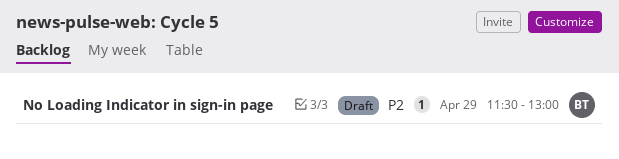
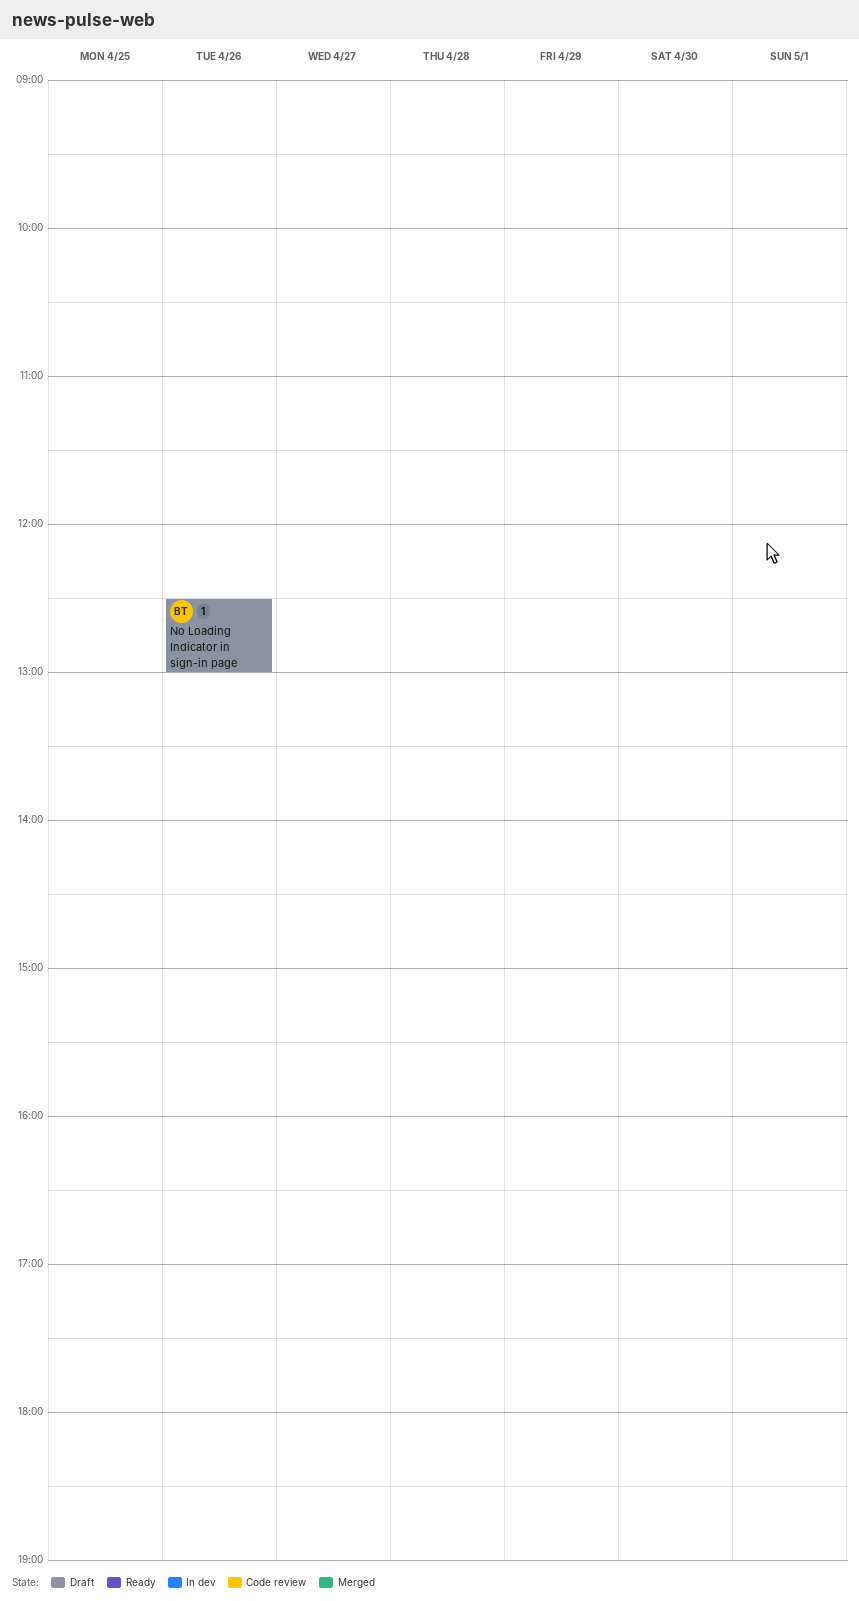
No Loading Indicator in sign-in page, day: Apr 29 -> Apr 26
No Loading Indicator in sign-in page, begins: 11:30 -> 12:30

